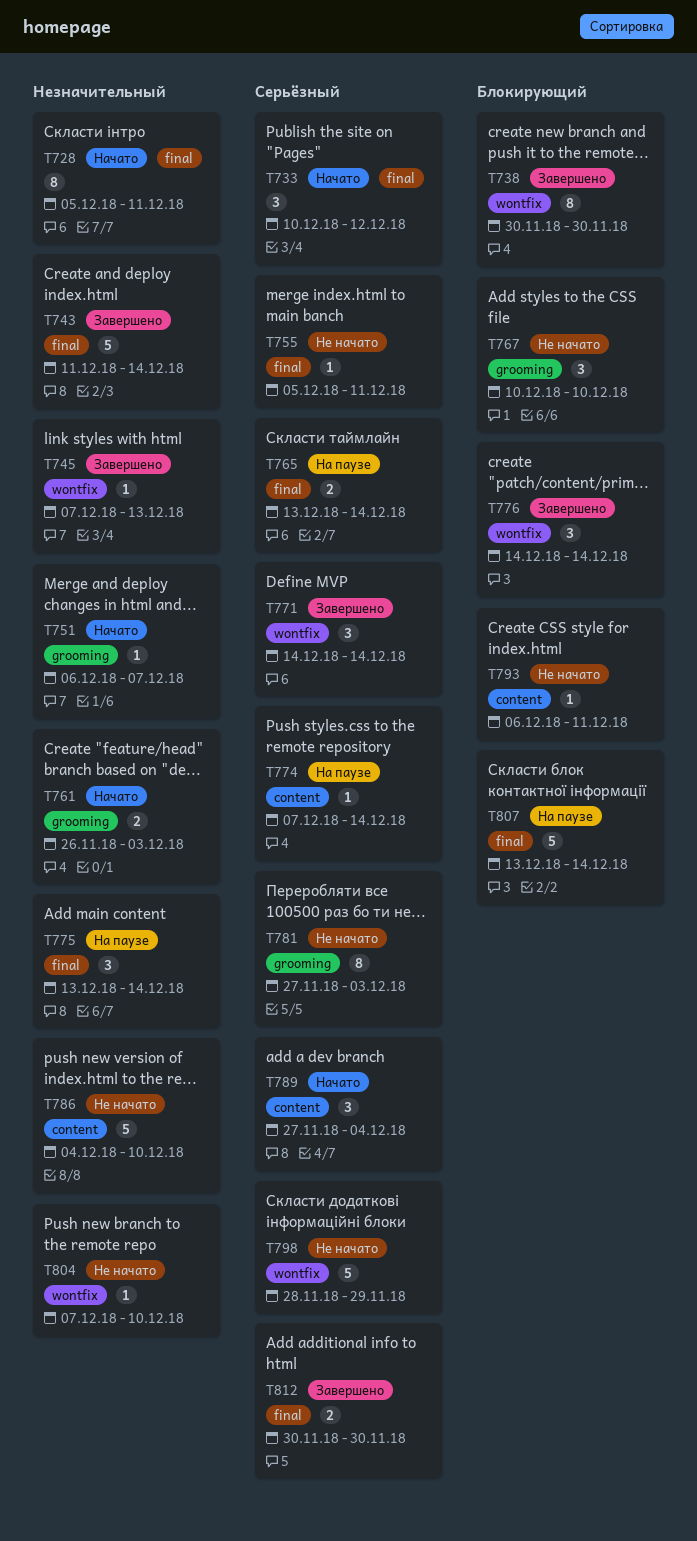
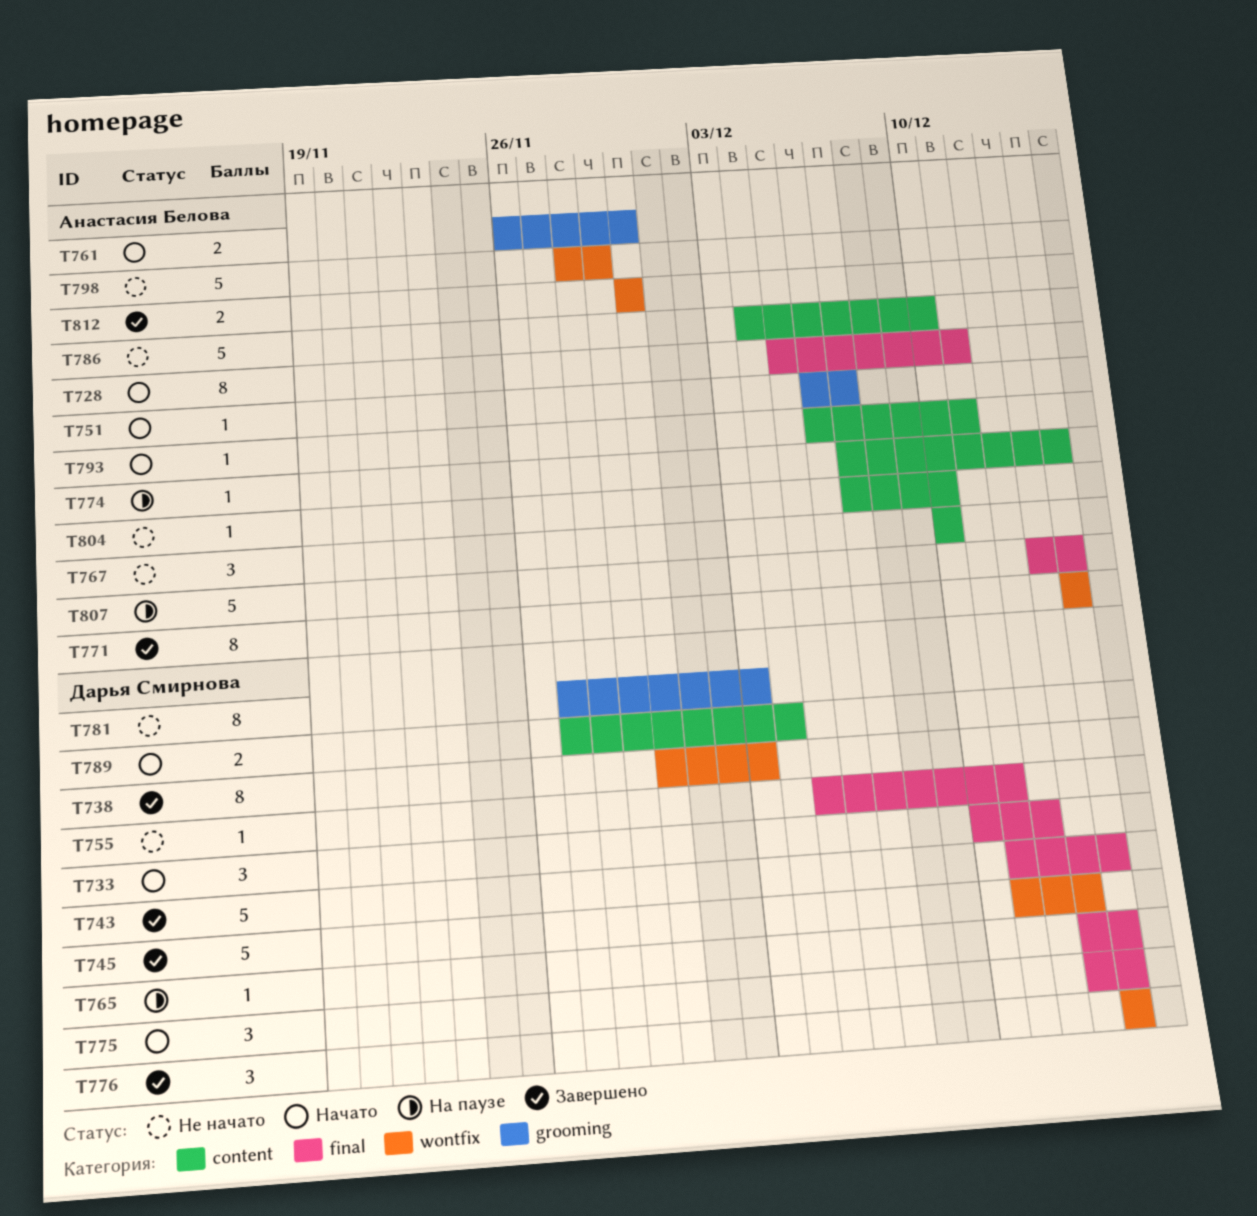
T738, due: Nov 30 -> Dec 3
T745, estimate: 1 -> 5
T745, start: Dec 7 -> Dec 11
T761, due: Dec 3 -> Nov 30
T765, estimate: 2 -> 1
T767, label: grooming -> content
T771, estimate: 3 -> 8
T775, status: На паузе -> Начато
T789, estimate: 3 -> 2
T793, status: Не начато -> Начато
T804, label: wontfix -> content
T812, label: final -> wontfix

